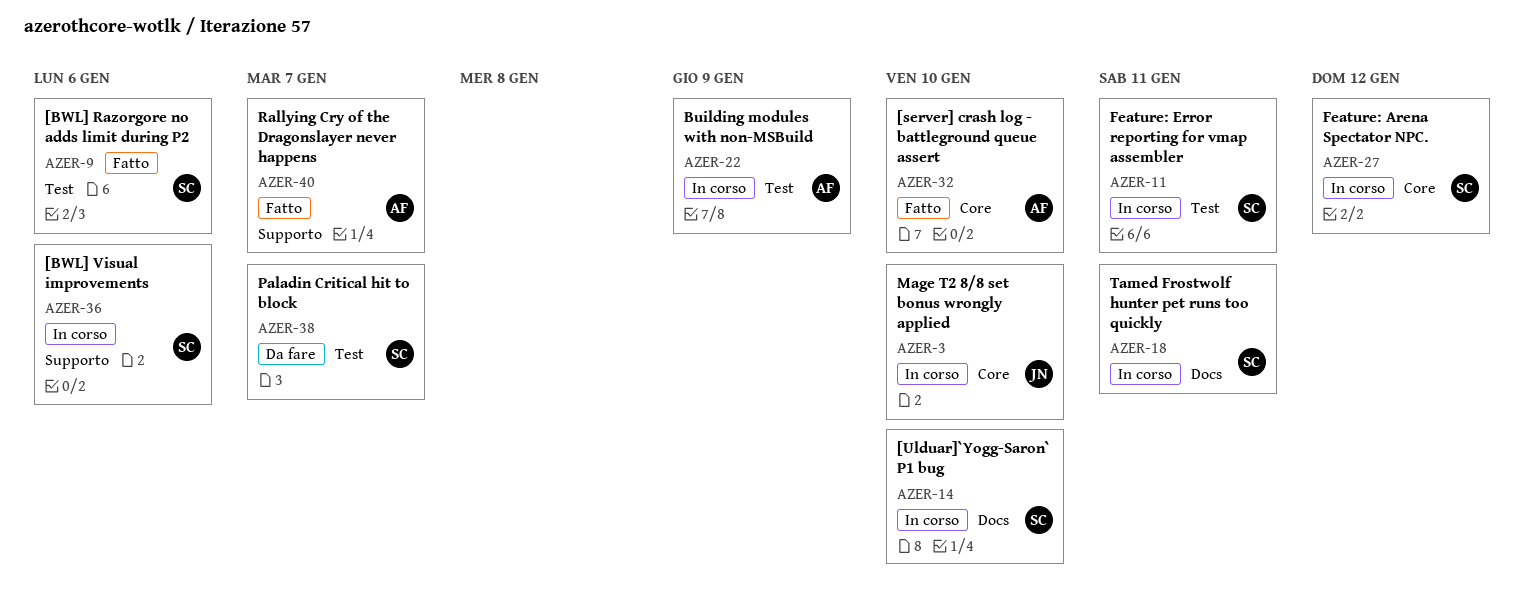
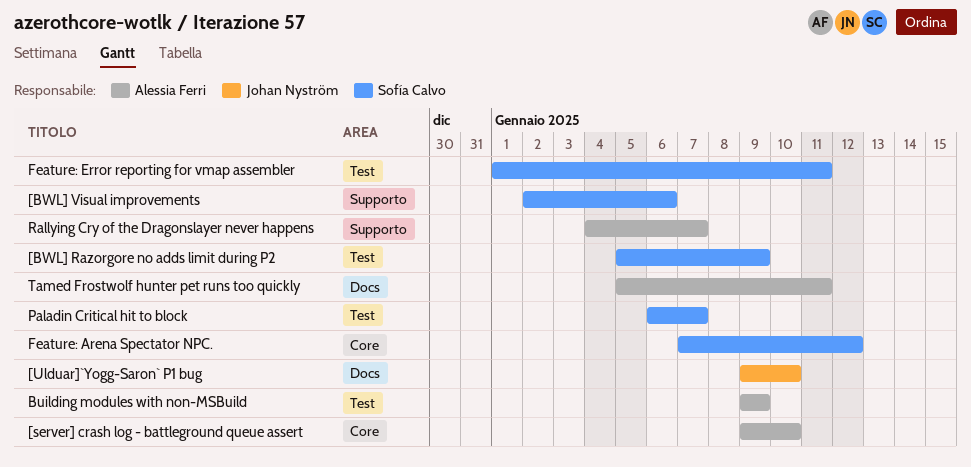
[BWL] Razorgore no adds limit during P2, due: Jan 6 -> Jan 9
[Ulduar]`Yogg-Saron` P1 bug, owner: Sofía Calvo -> Johan Nyström
Mage T2 8/8 set bonus wrongly applied: present -> none
Tamed Frostwolf hunter pet runs too quickly, owner: Sofía Calvo -> Alessia Ferri

